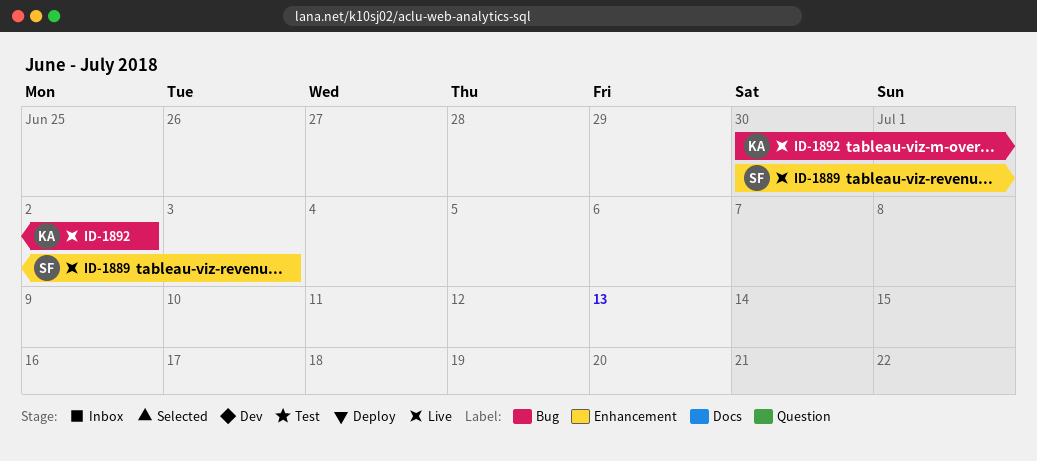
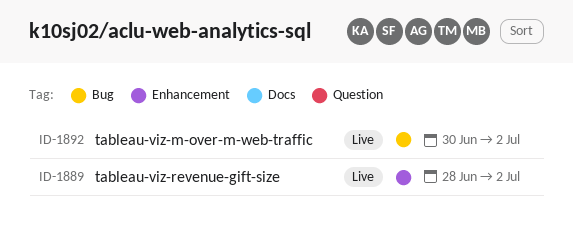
ID-1889, start: Jun 30 -> Jun 28
ID-1889, due: Jul 3 -> Jul 2

